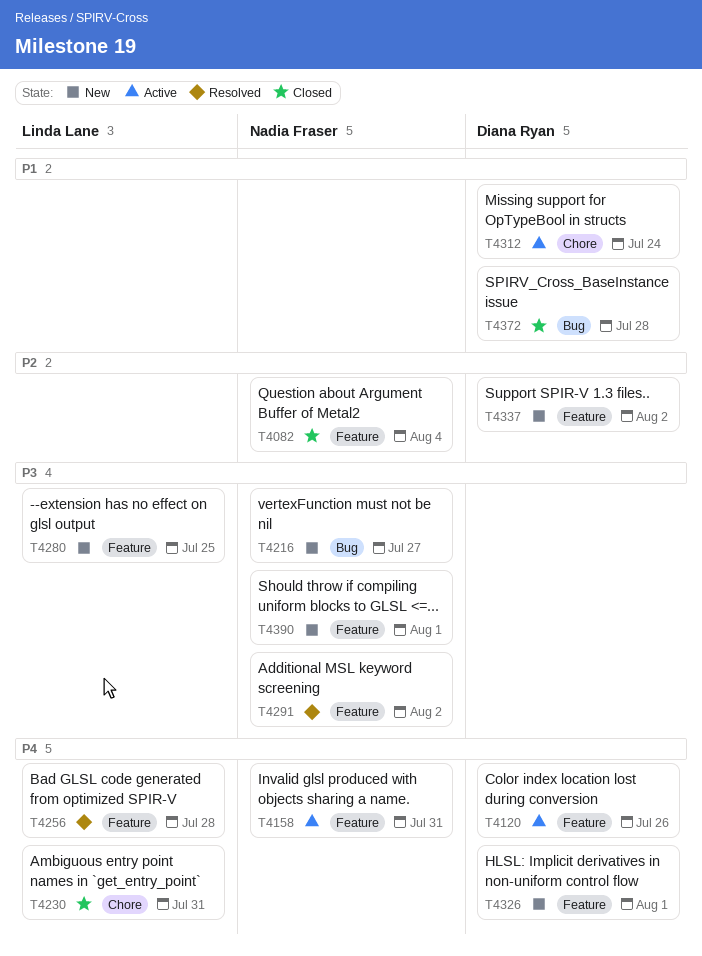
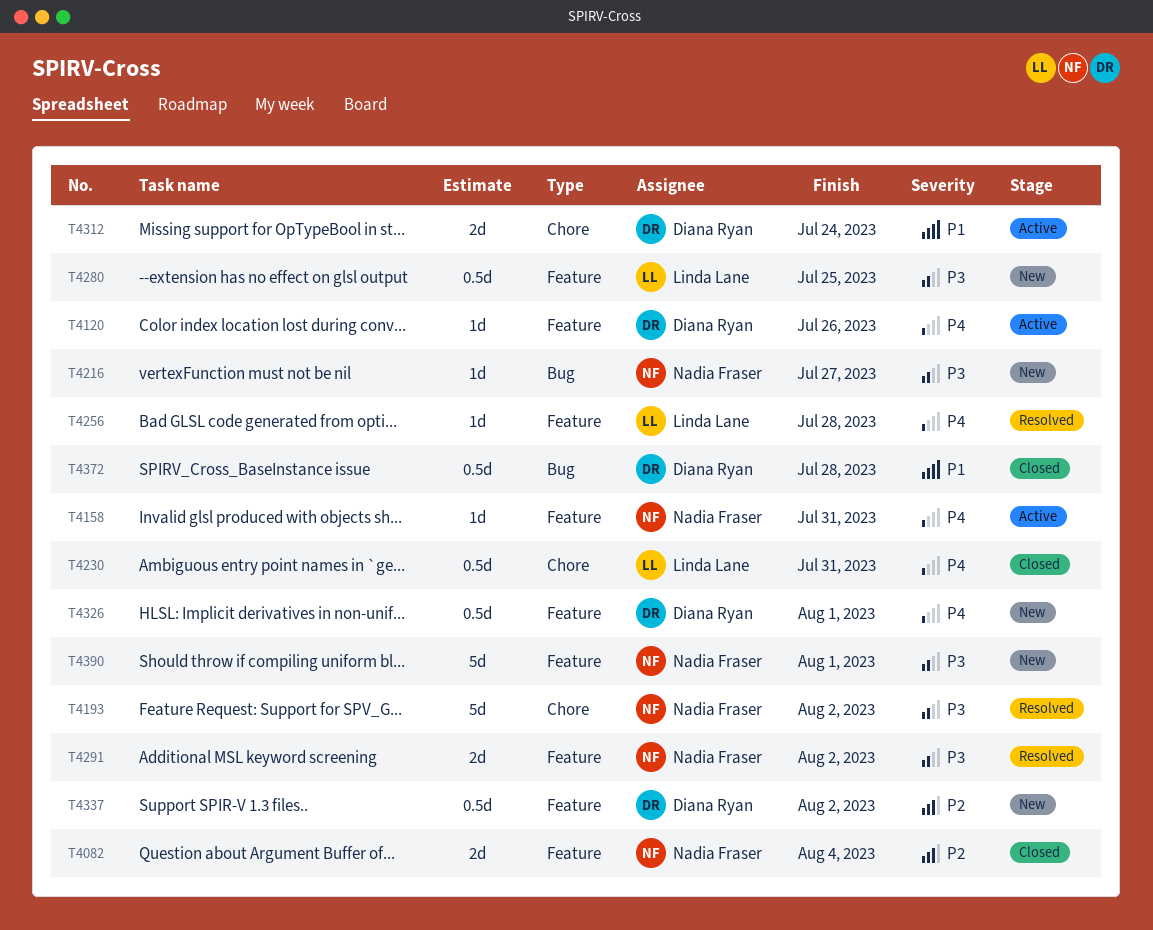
T4193: none -> present

